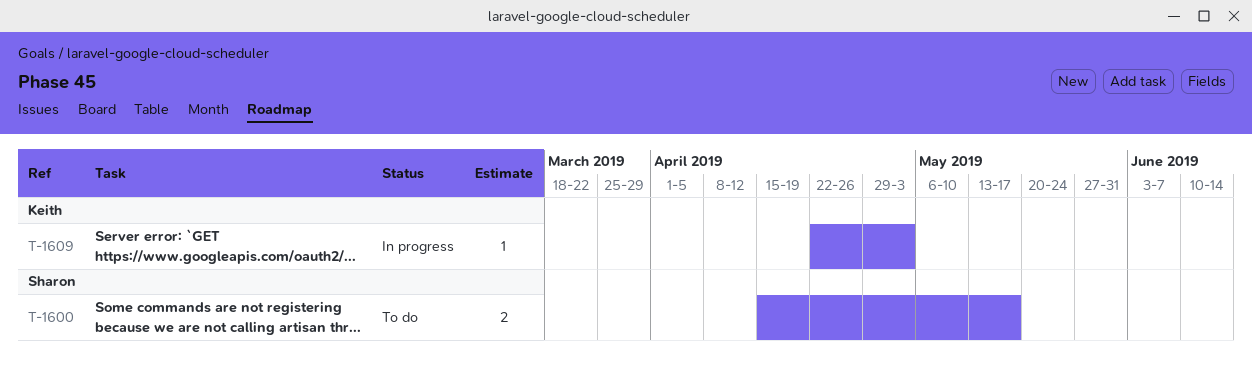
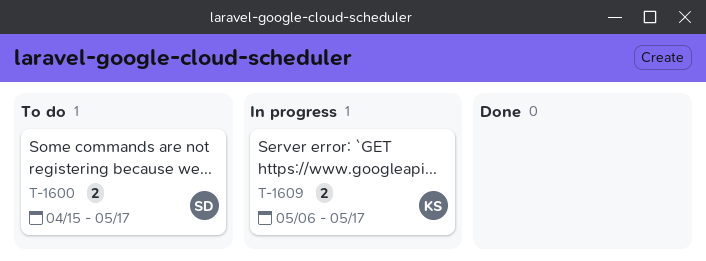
T-1609, estimate: 1 -> 2
T-1609, start: Apr 22 -> May 6
T-1609, due: May 3 -> May 17

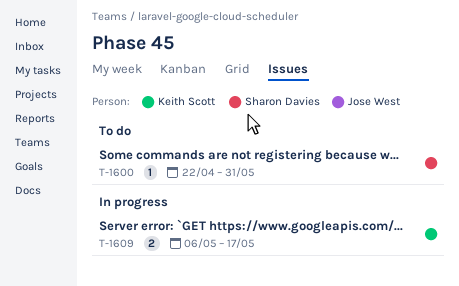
T-1600, estimate: 2 -> 1
T-1600, start: Apr 15 -> Apr 22
T-1600, due: May 17 -> May 31

